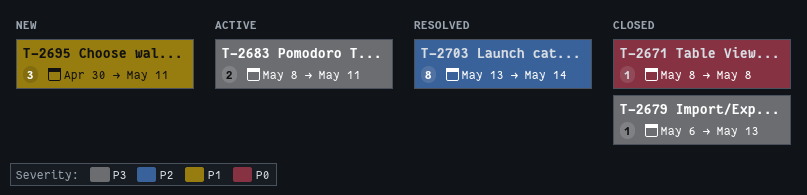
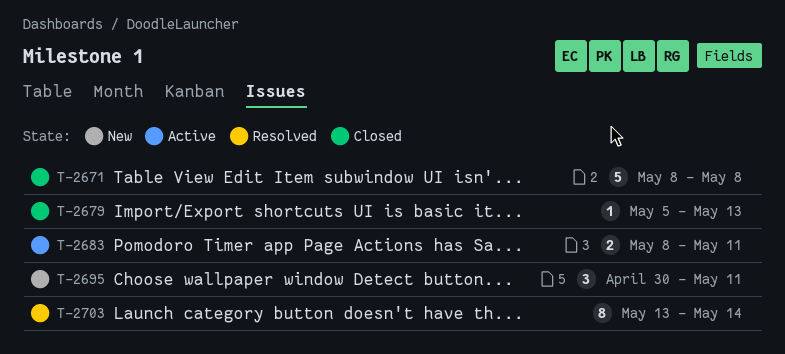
T-2671, estimate: 1 -> 5
T-2679, start: May 6 -> May 5

